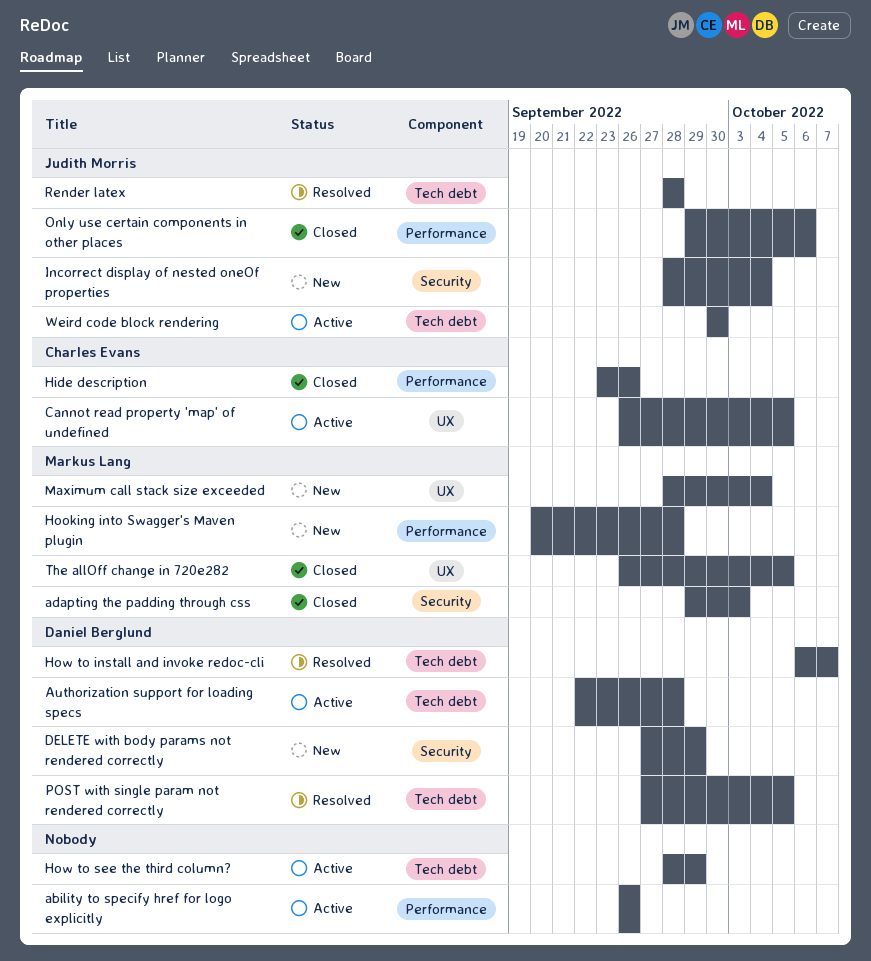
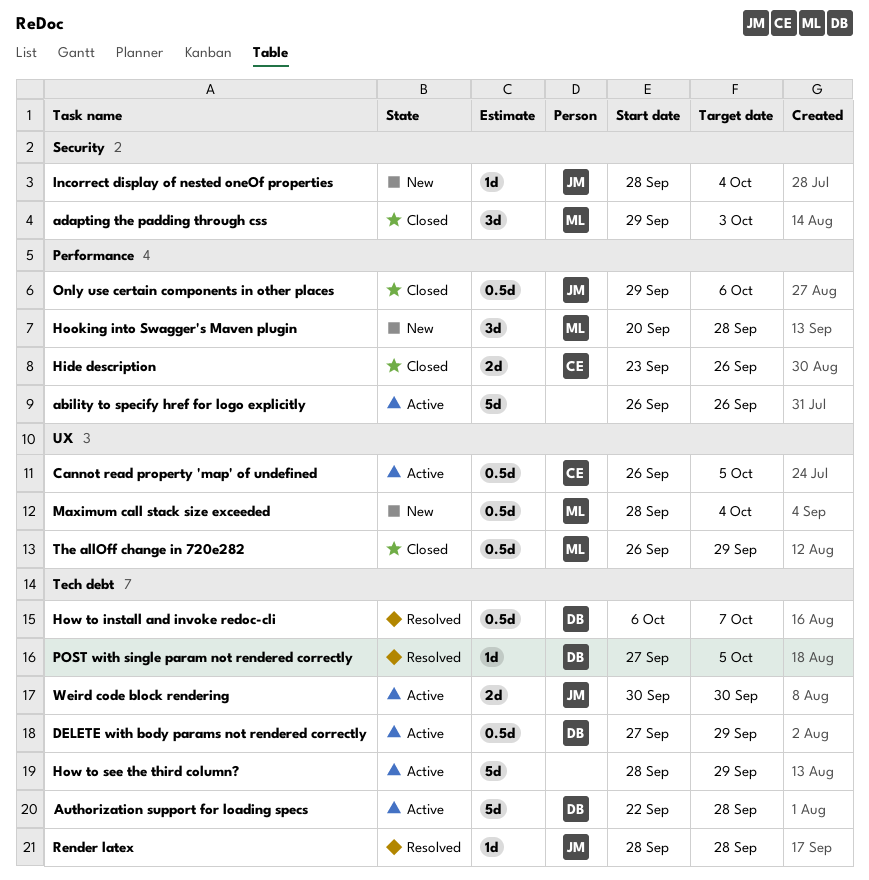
DELETE with body params not rendered correctly, status: New -> Active
DELETE with body params not rendered correctly, label: Security -> Tech debt
The allOff change in 720e282, due: Oct 5 -> Sep 29

